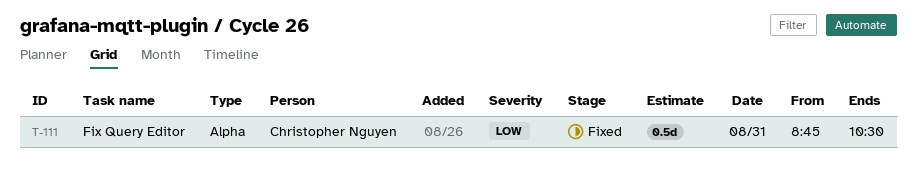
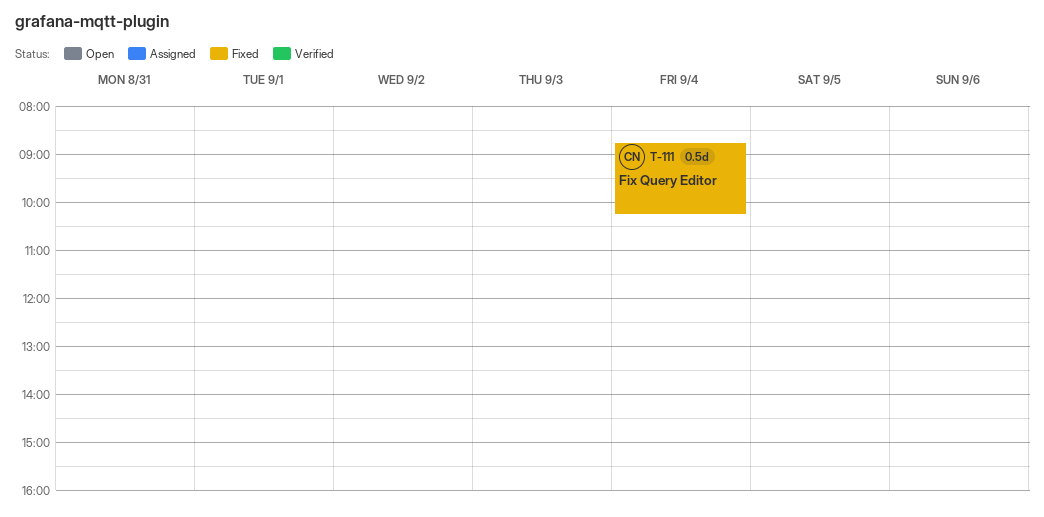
T-111, day: Aug 31 -> Sep 4
T-111, ends: 10:30 -> 10:15

